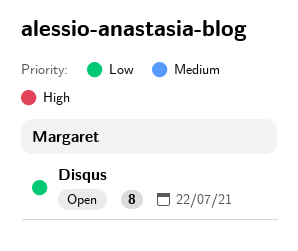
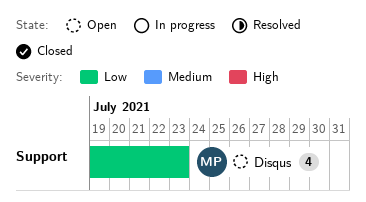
Disqus, estimate: 8 -> 4
Disqus, due: Jul 22 -> Jul 23

